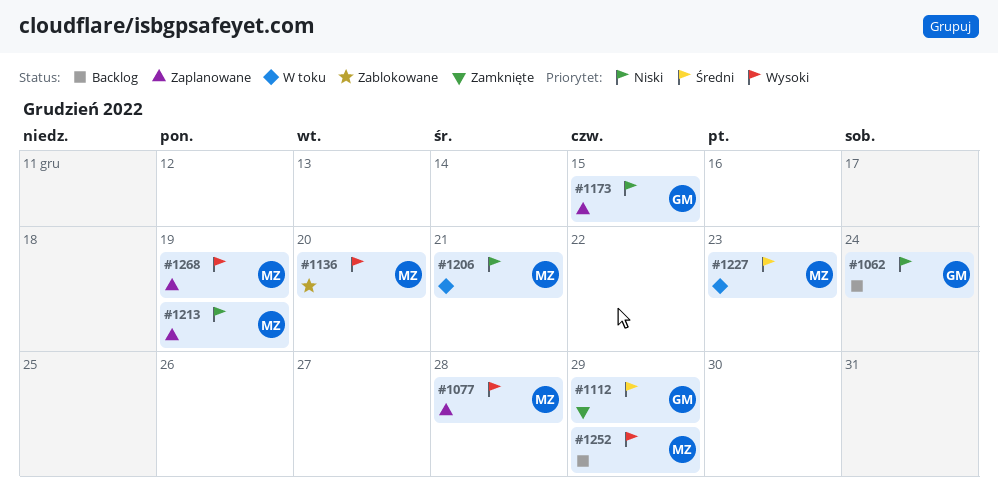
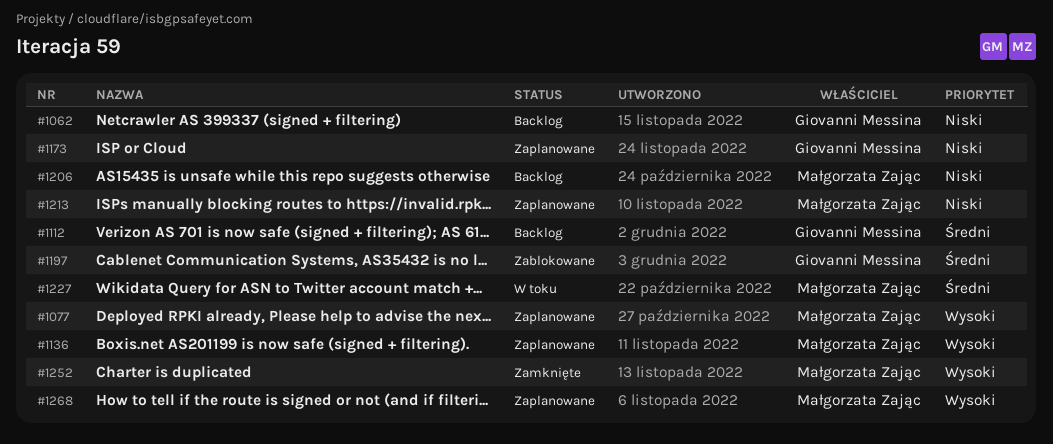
#1112, status: Zamknięte -> Backlog
#1136, status: Zablokowane -> Zaplanowane
#1197: none -> present
#1206, status: W toku -> Backlog
#1252, status: Backlog -> Zamknięte

